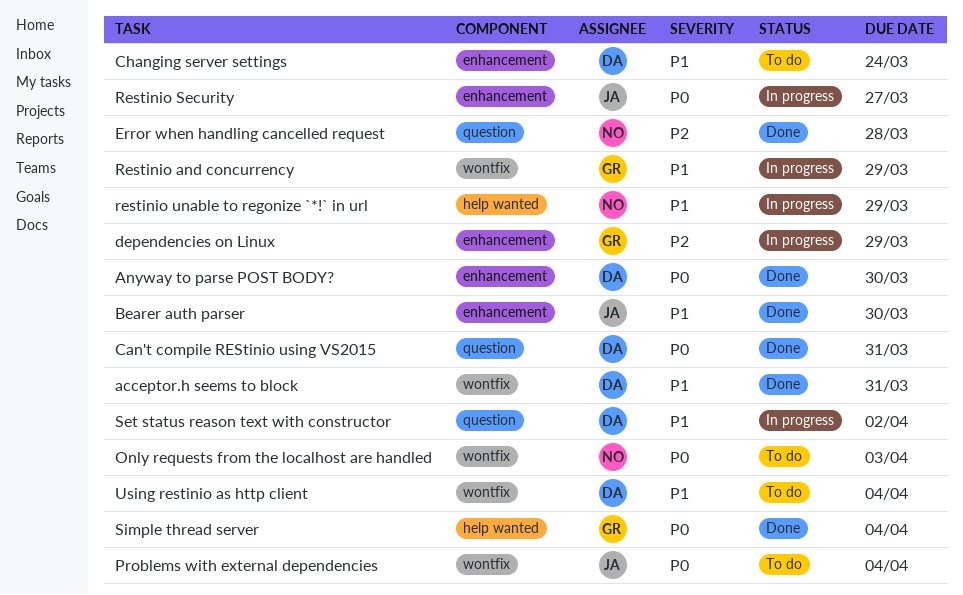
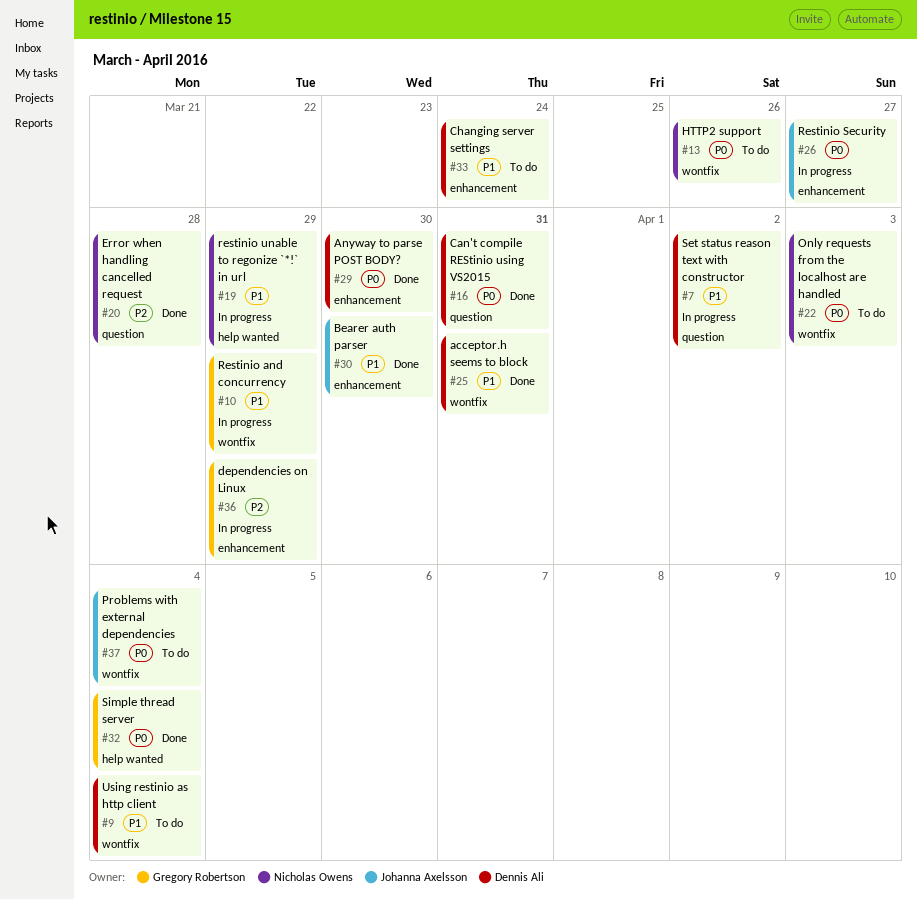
HTTP2 support: none -> present

